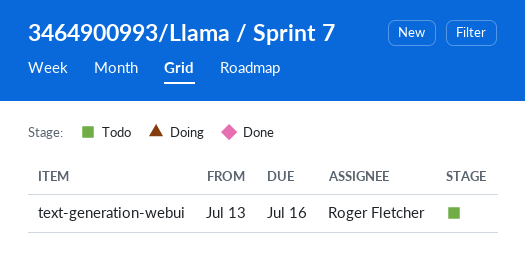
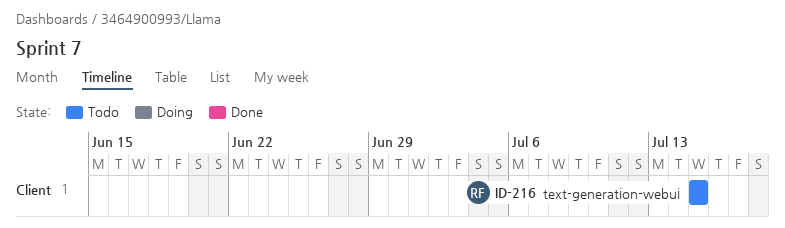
text-generation-webui, start: Jul 13 -> Jul 15
text-generation-webui, due: Jul 16 -> Jul 15

